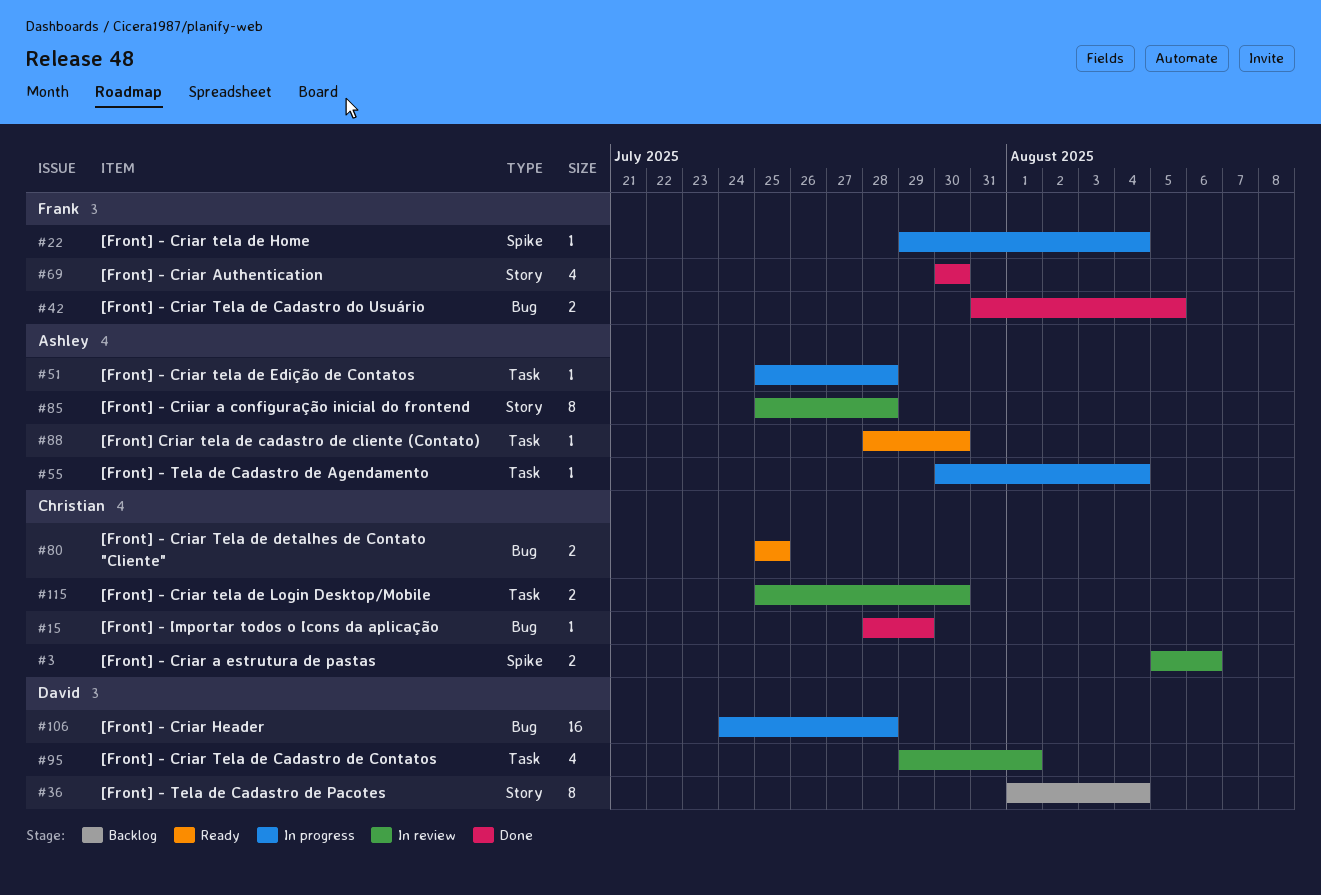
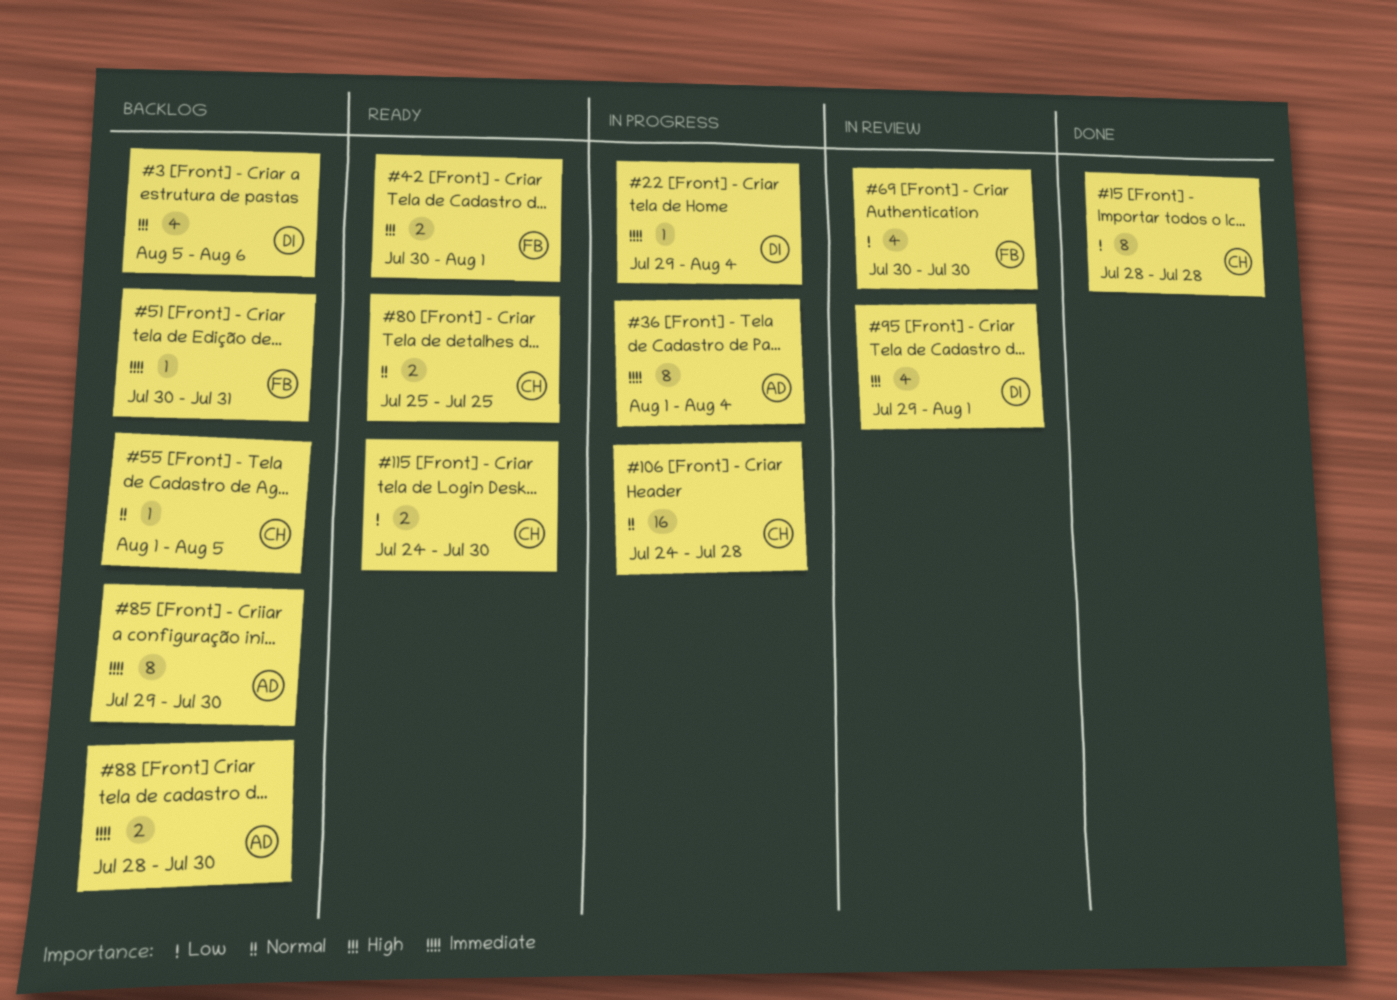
#3, status: In review -> Backlog
#3, owner: Christian -> David
#3, estimate: 2 -> 4
#15, estimate: 1 -> 8
#15, due: Jul 29 -> Jul 28
#22, owner: Frank -> David
#36, status: Backlog -> In progress
#36, owner: David -> Ashley
#42, status: Done -> Ready
#42, start: Jul 31 -> Jul 30
#42, due: Aug 5 -> Aug 1
#51, status: In progress -> Backlog
#51, owner: Ashley -> Frank
#51, start: Jul 25 -> Jul 30
#51, due: Jul 28 -> Jul 31
#55, status: In progress -> Backlog
#55, owner: Ashley -> Christian
#55, start: Jul 30 -> Aug 1
#55, due: Aug 4 -> Aug 5
#69, status: Done -> In review
#85, status: In review -> Backlog
#85, start: Jul 25 -> Jul 29
#85, due: Jul 28 -> Jul 30
#88, status: Ready -> Backlog
#88, estimate: 1 -> 2
#106, owner: David -> Christian
#115, status: In review -> Ready
#115, start: Jul 25 -> Jul 24

